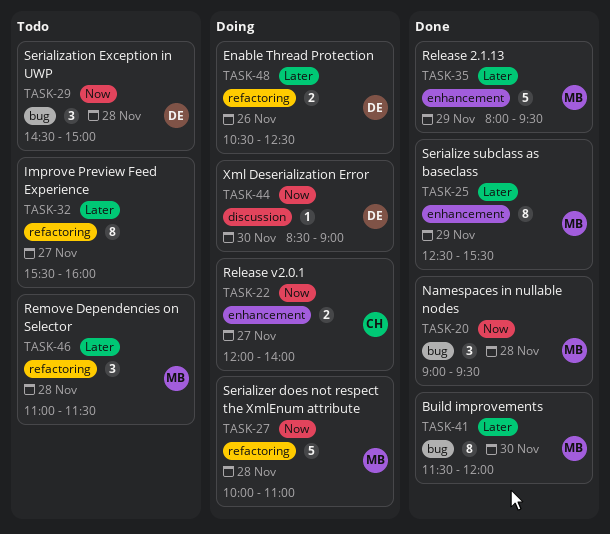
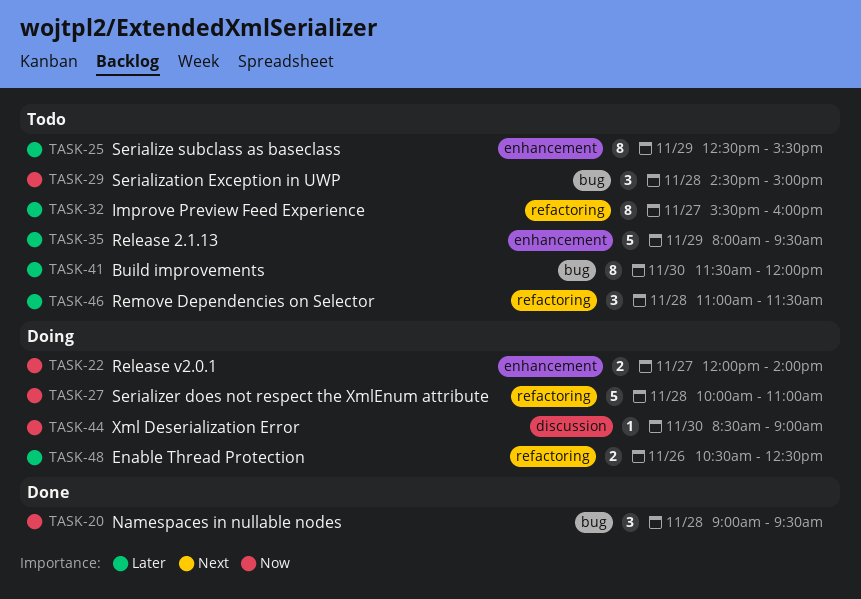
TASK-25, status: Done -> Todo
TASK-35, status: Done -> Todo
TASK-41, status: Done -> Todo

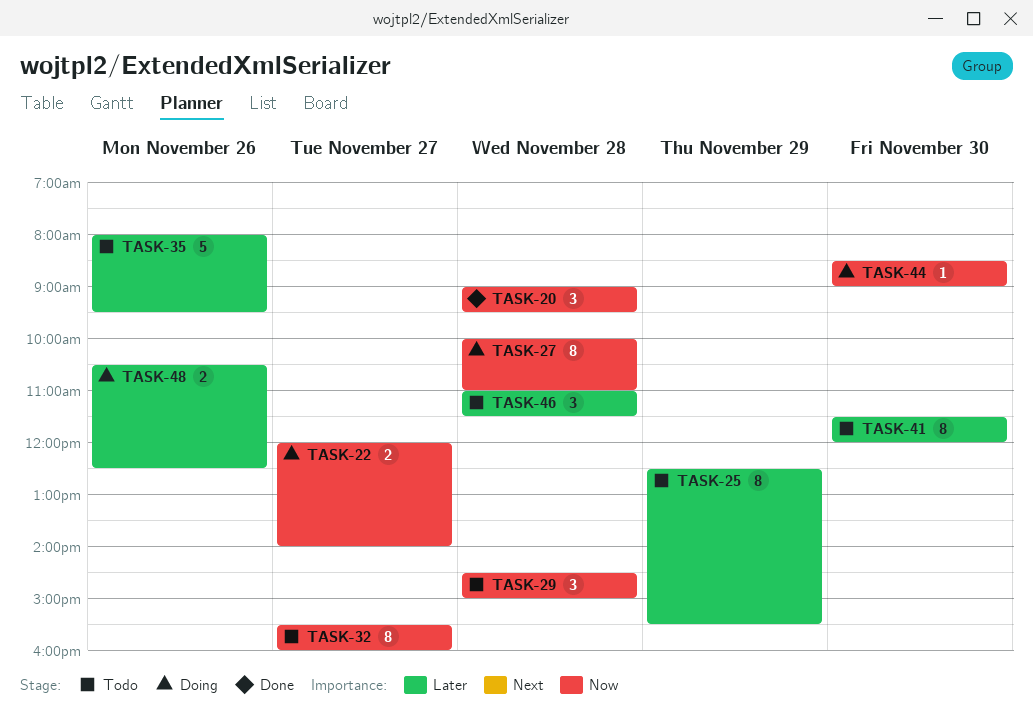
TASK-27, estimate: 5 -> 8
TASK-32, priority: Later -> Now
TASK-35, day: Nov 29 -> Nov 26

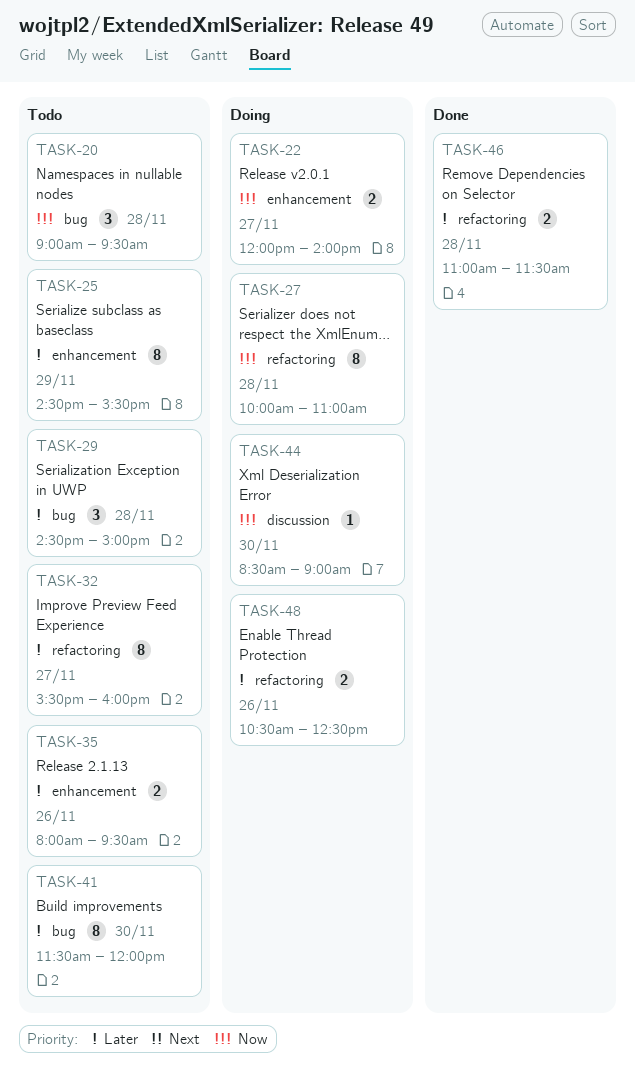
TASK-20, status: Done -> Todo
TASK-25, begins: 12:30 -> 14:30
TASK-29, priority: Now -> Later
TASK-32, priority: Now -> Later
TASK-35, estimate: 5 -> 2
TASK-46, status: Todo -> Done
TASK-46, estimate: 3 -> 2

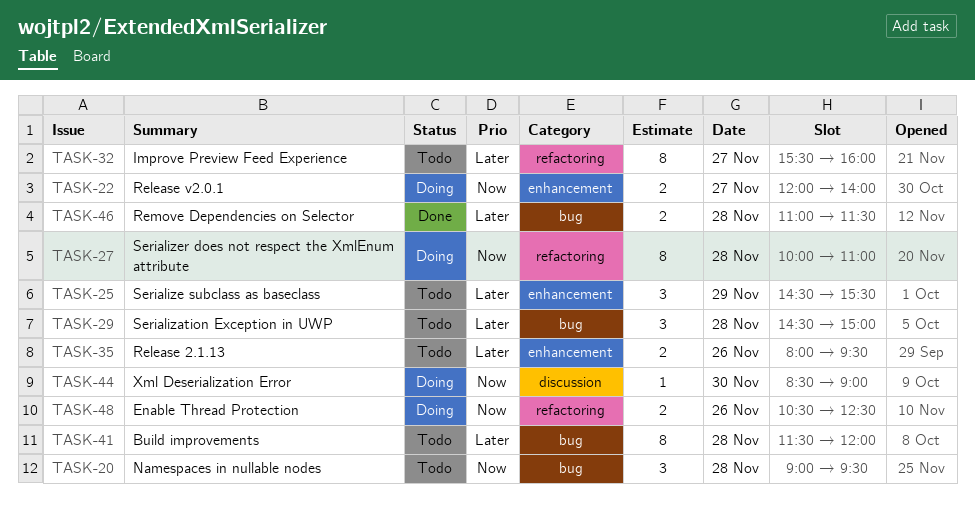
TASK-25, estimate: 8 -> 3
TASK-41, day: Nov 30 -> Nov 28
TASK-46, label: refactoring -> bug
TASK-48, priority: Later -> Now

